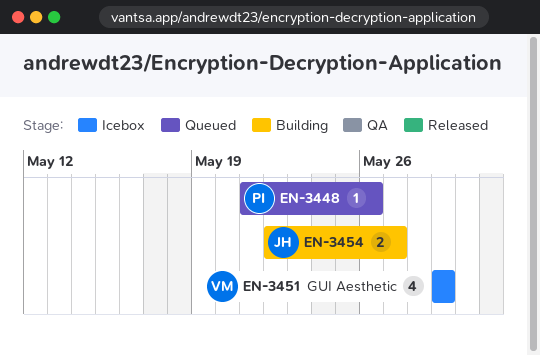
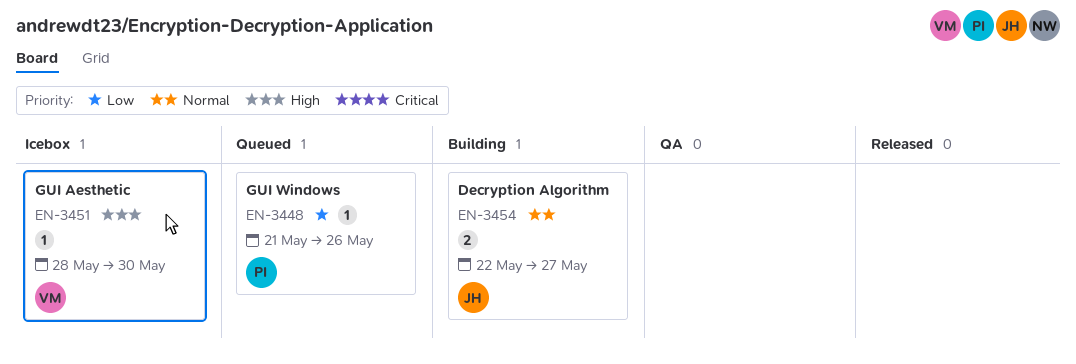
EN-3451, estimate: 4 -> 1
EN-3451, start: May 29 -> May 28
EN-3451, due: May 29 -> May 30

